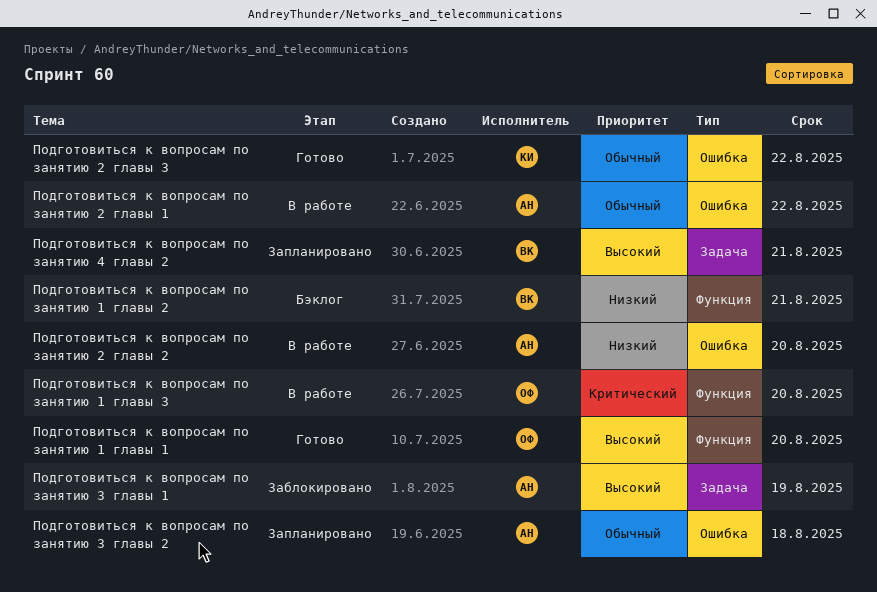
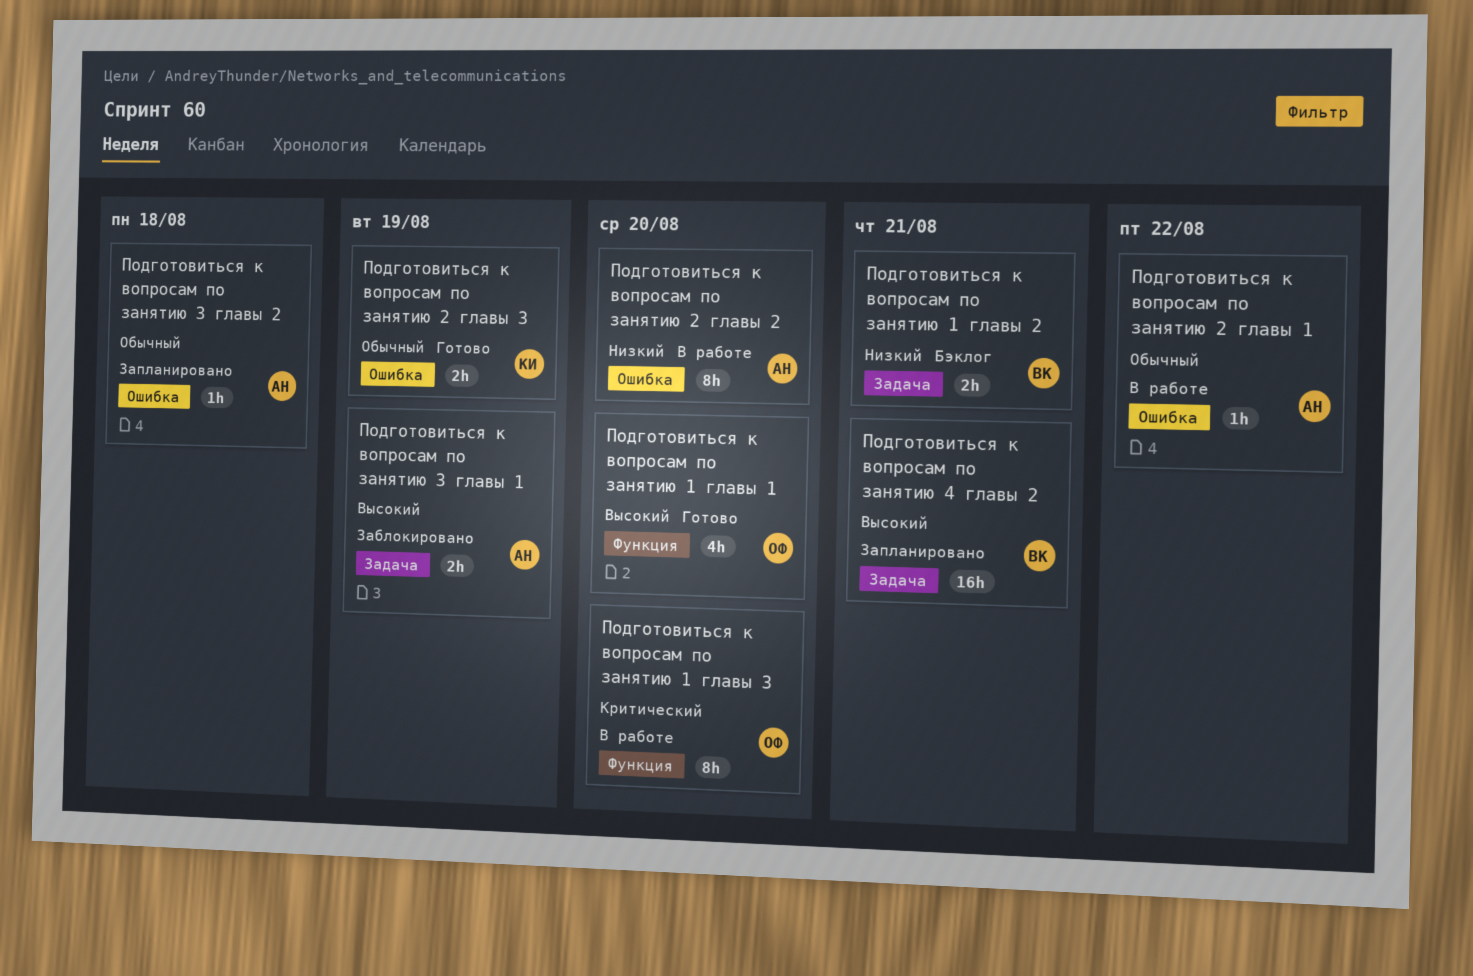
Подготовиться к вопросам по занятию 1 главы 2, label: Функция -> Задача
Подготовиться к вопросам по занятию 2 главы 3, due: Aug 22 -> Aug 19

